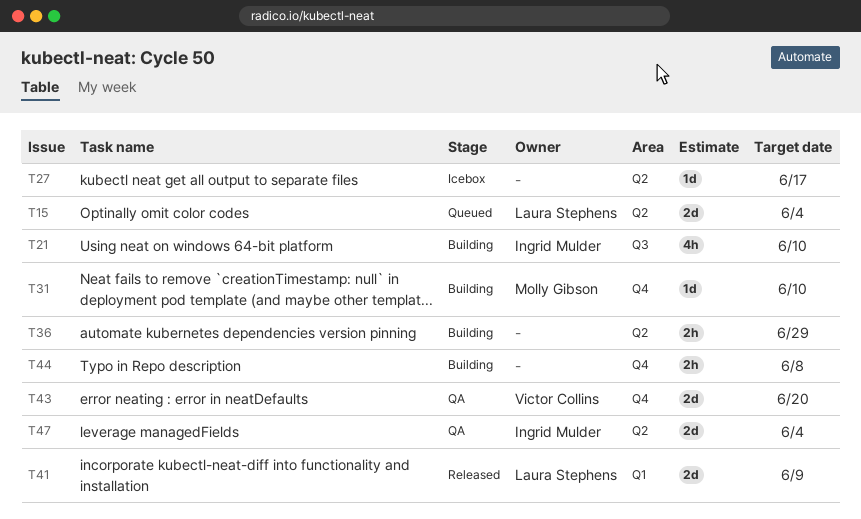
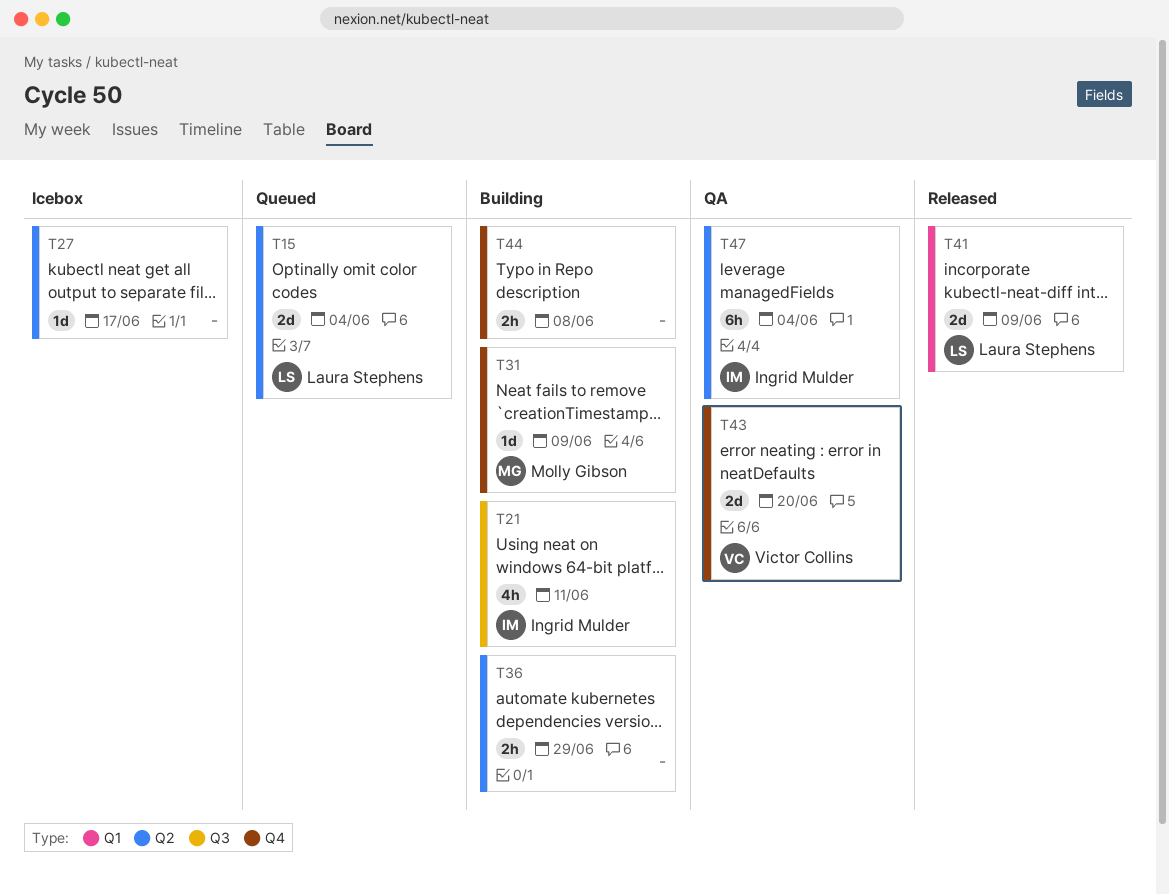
T21, due: Jun 10 -> Jun 11
T31, due: Jun 10 -> Jun 9
T47, estimate: 2d -> 6h

